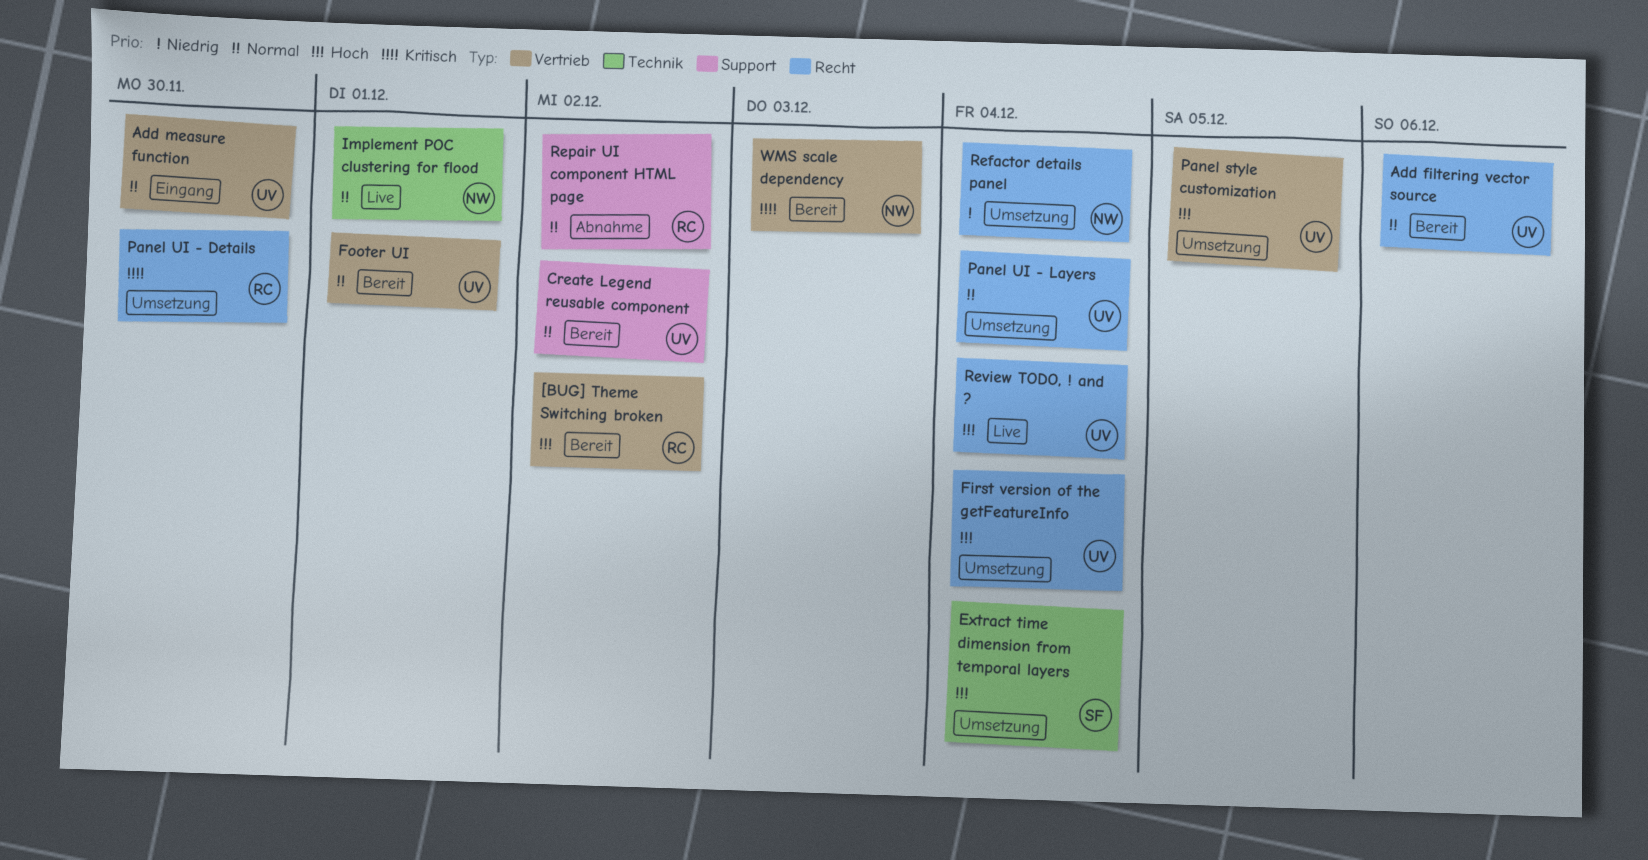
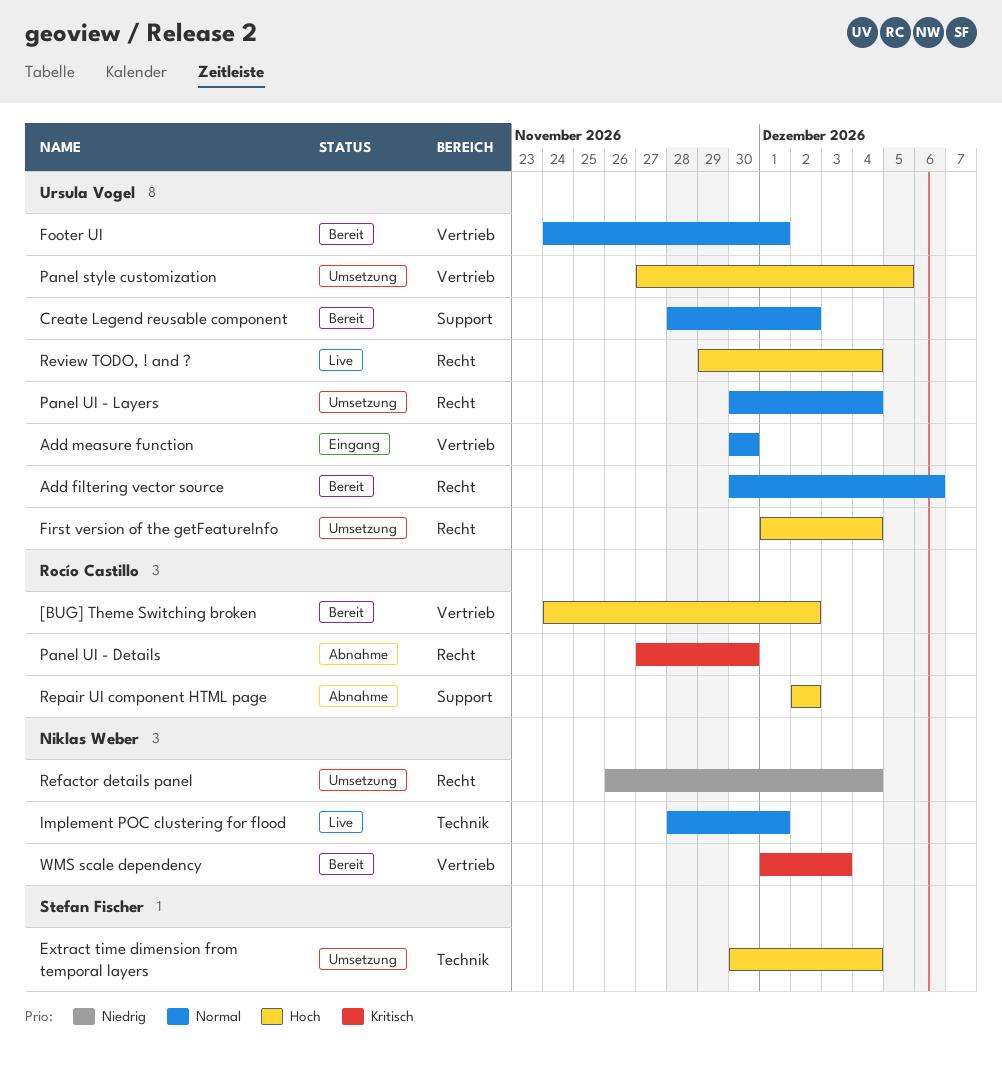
Panel UI - Details, status: Umsetzung -> Abnahme
Repair UI component HTML page, priority: Normal -> Hoch

